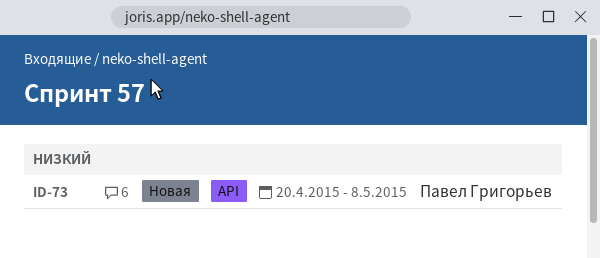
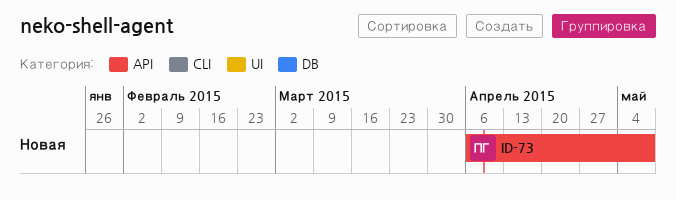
ID-73, start: Apr 20 -> Apr 6

